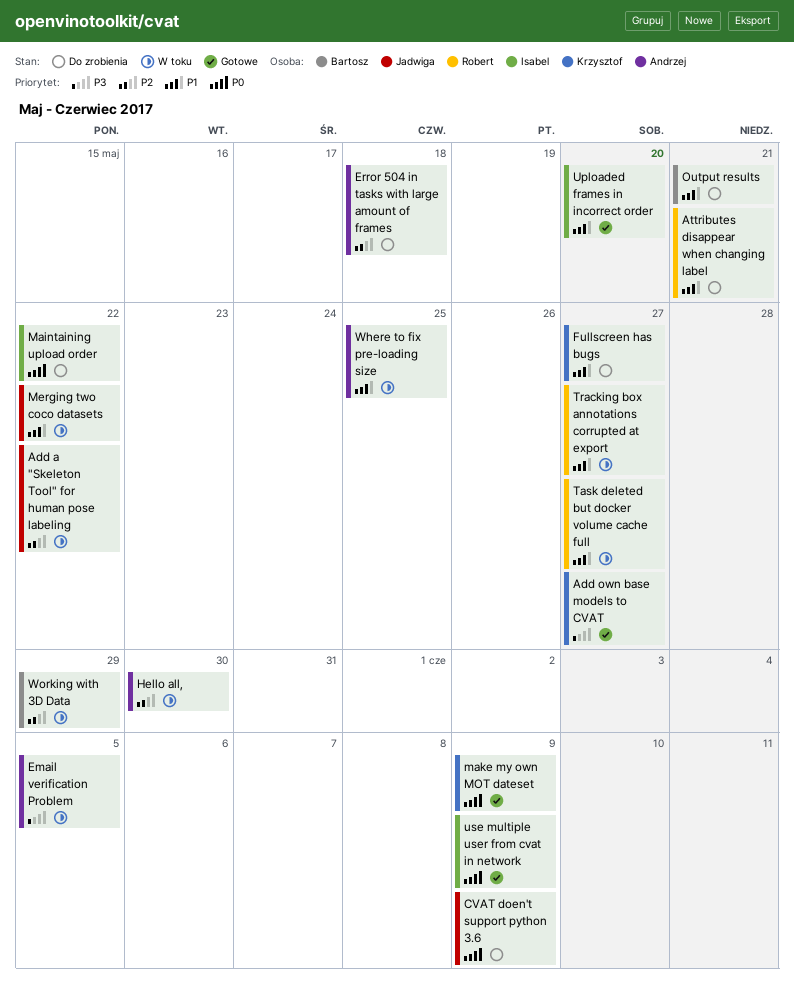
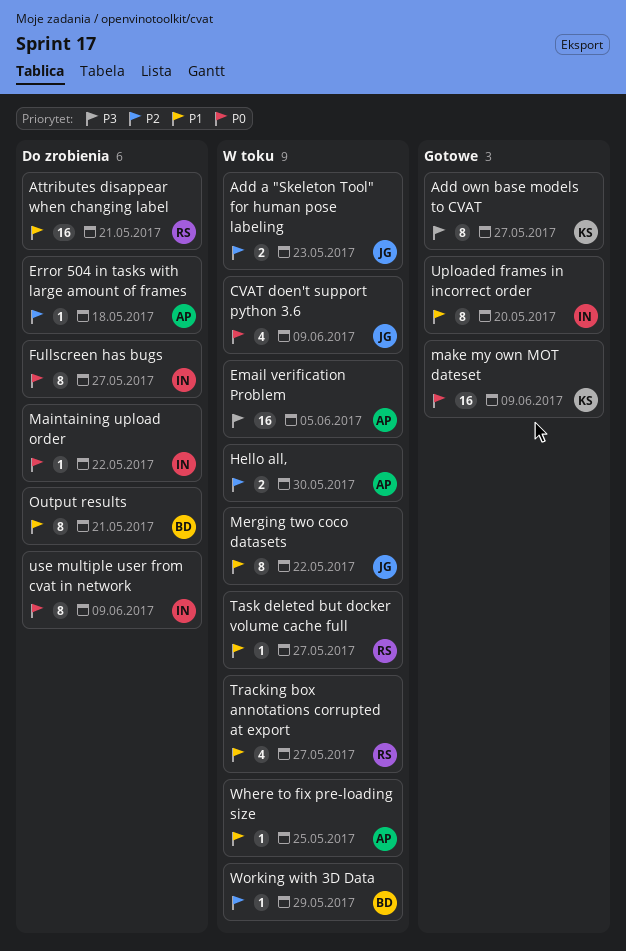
Add a "Skeleton Tool" for human pose labeling, due: May 22 -> May 23
CVAT doen't support python 3.6, status: Do zrobienia -> W toku
Fullscreen has bugs, owner: Krzysztof -> Isabel
Fullscreen has bugs, priority: P1 -> P0
use multiple user from cvat in network, status: Gotowe -> Do zrobienia

